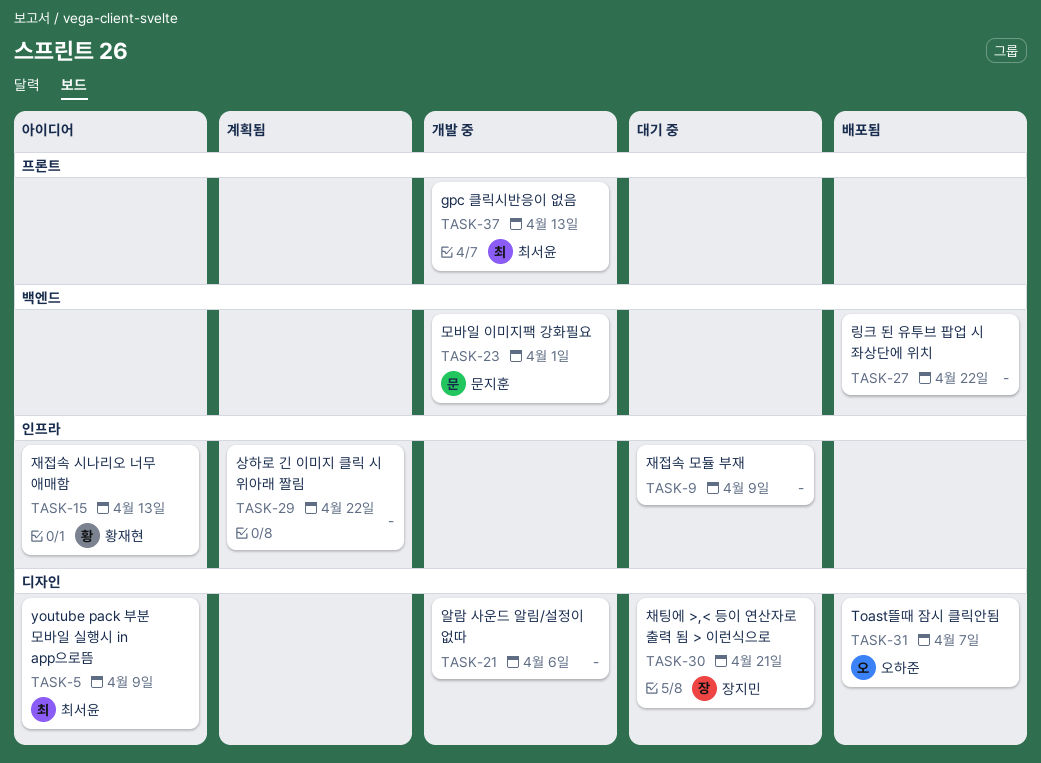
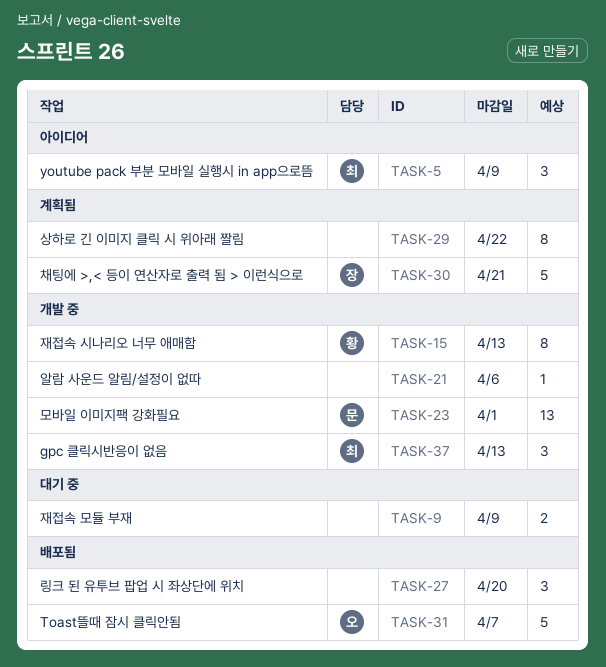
TASK-15, status: 아이디어 -> 개발 중
TASK-27, due: Apr 22 -> Apr 20
TASK-30, status: 대기 중 -> 계획됨

